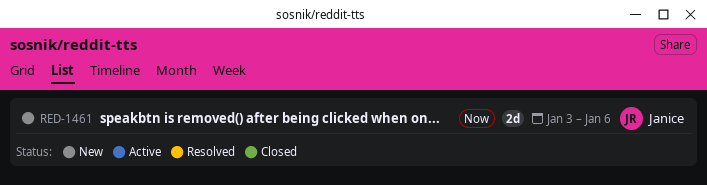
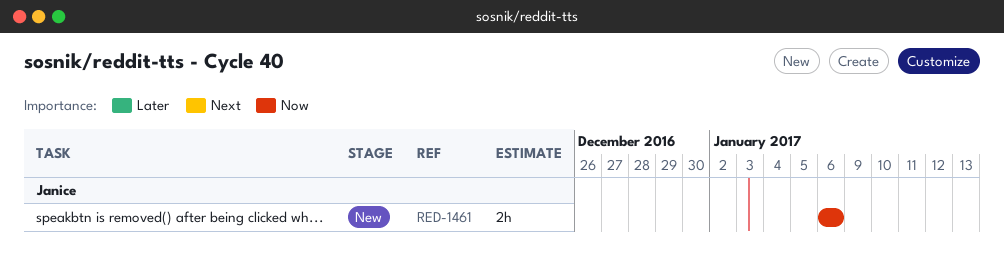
RED-1461, estimate: 2d -> 2h
RED-1461, start: Jan 3 -> Jan 6

